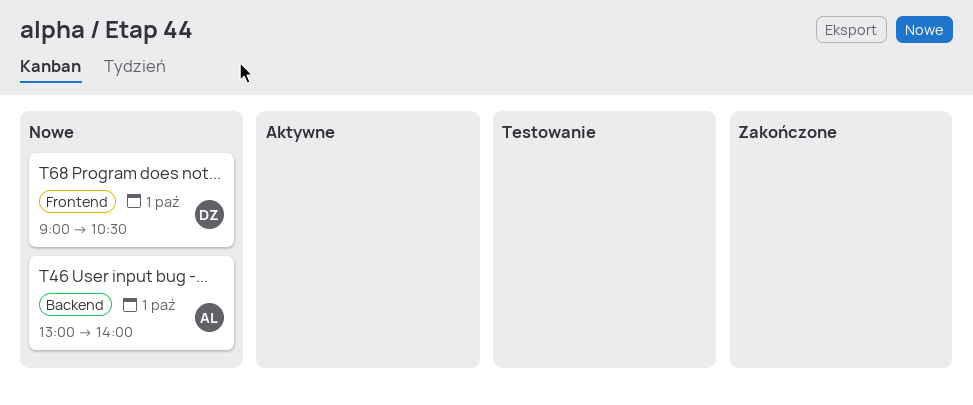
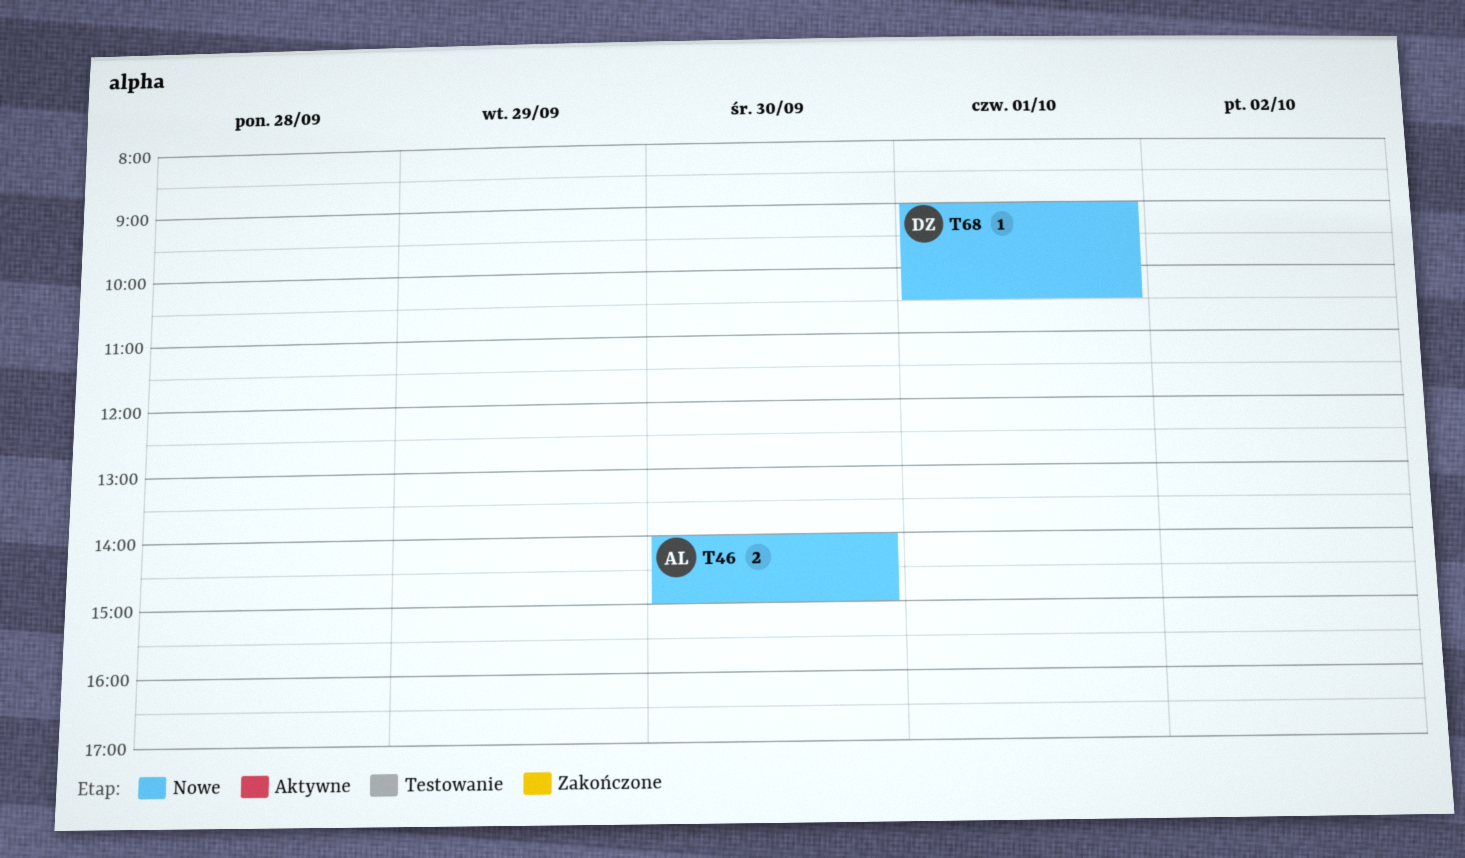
T46, day: Oct 1 -> Sep 30
T46, begins: 13:00 -> 14:00
T46, ends: 14:00 -> 15:00

